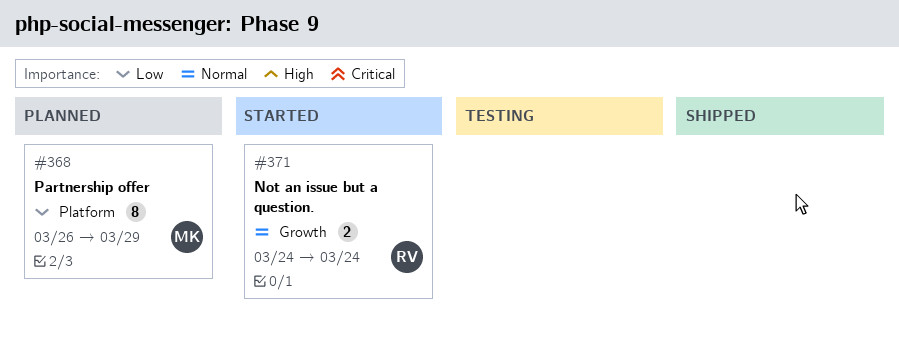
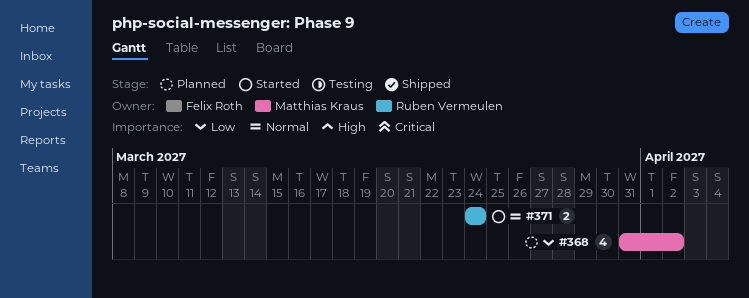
#368, estimate: 8 -> 4
#368, start: Mar 26 -> Mar 31
#368, due: Mar 29 -> Apr 2

